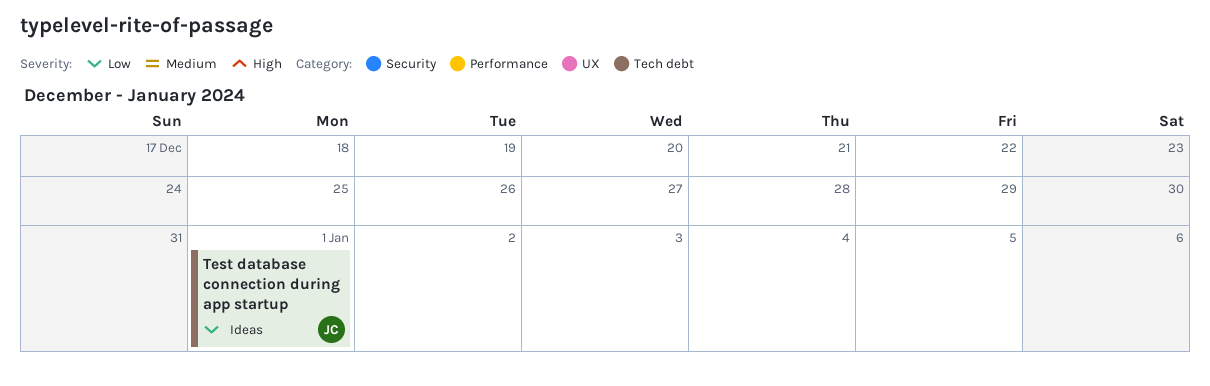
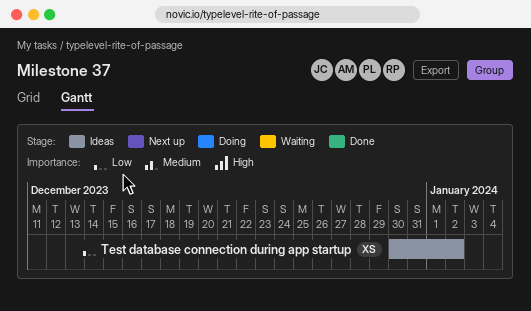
Test database connection during app startup, due: Jan 1 -> Jan 2

